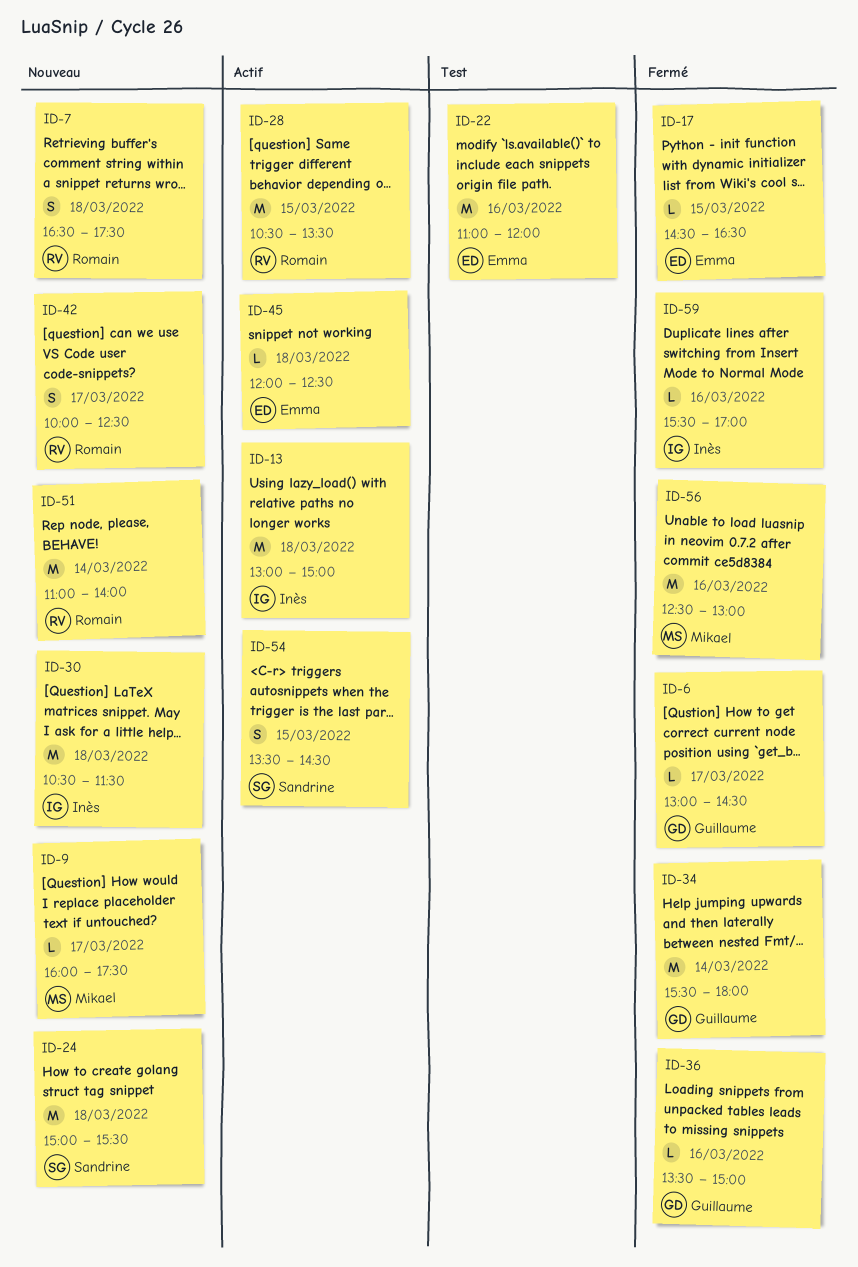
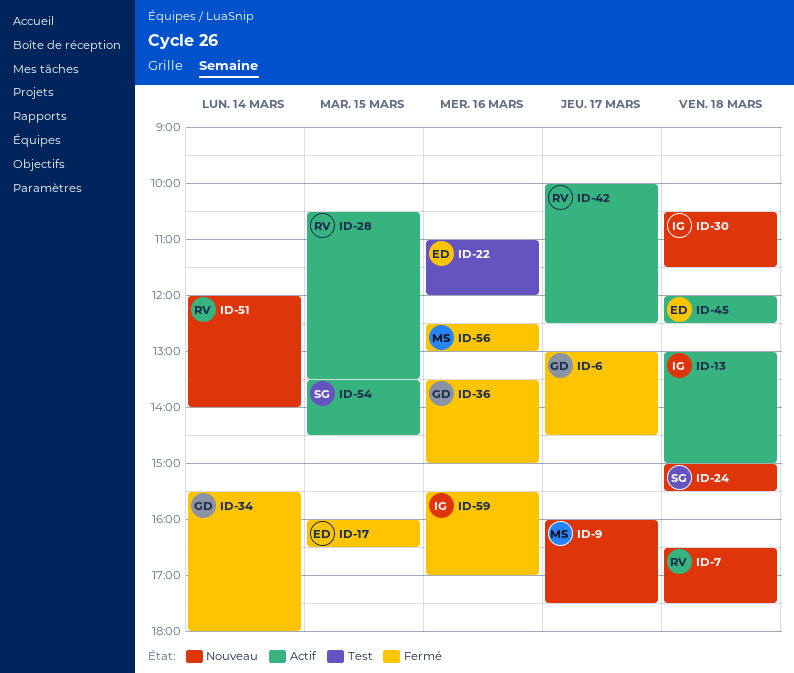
ID-17, begins: 14:30 -> 16:00
ID-42, status: Nouveau -> Actif
ID-51, begins: 11:00 -> 12:00

